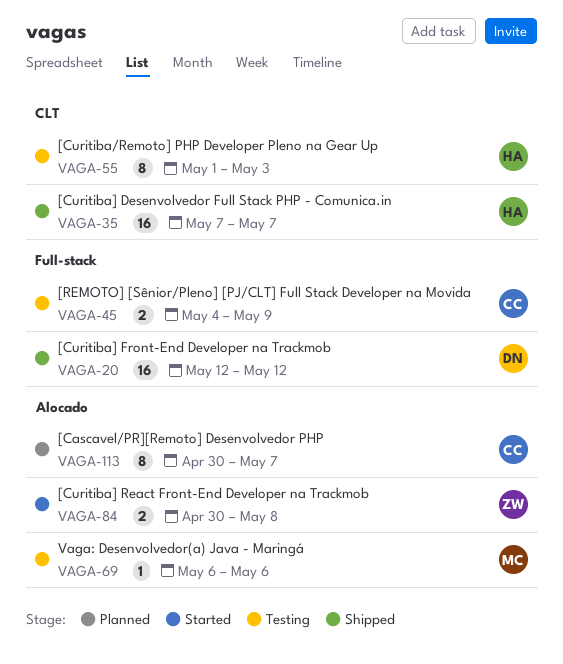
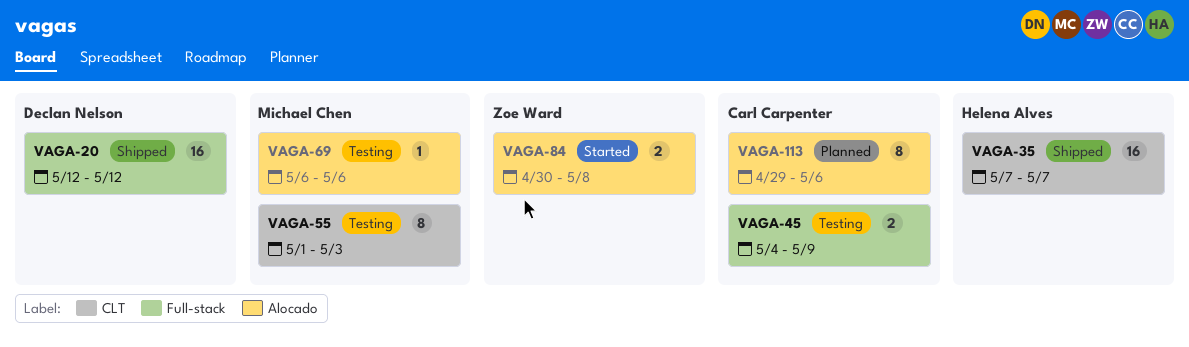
VAGA-55, owner: Helena Alves -> Michael Chen
VAGA-113, start: Apr 30 -> Apr 29
VAGA-113, due: May 7 -> May 6

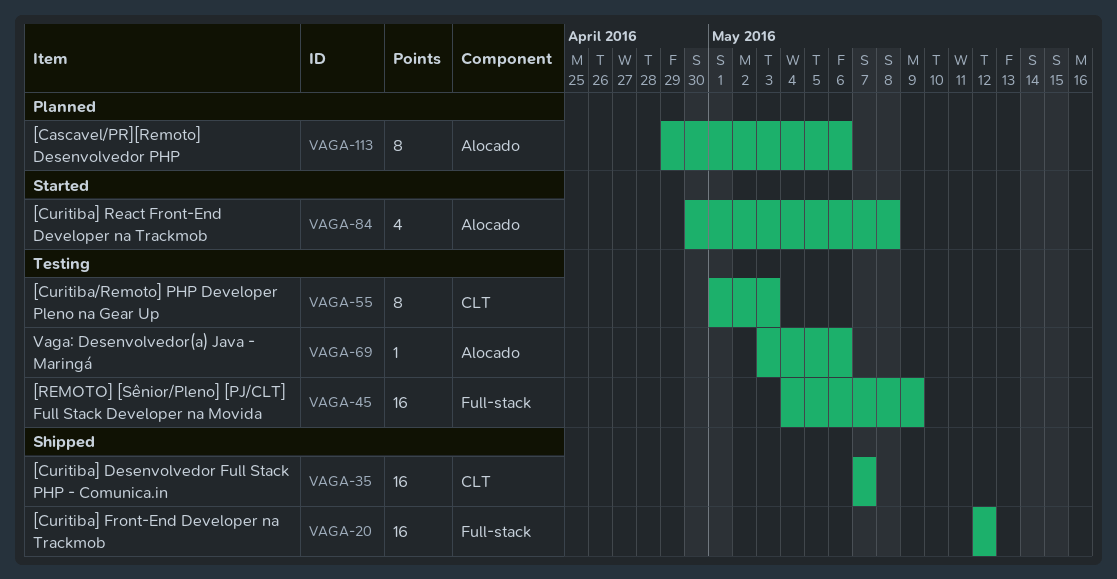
VAGA-45, estimate: 2 -> 16
VAGA-69, start: May 6 -> May 3
VAGA-84, estimate: 2 -> 4

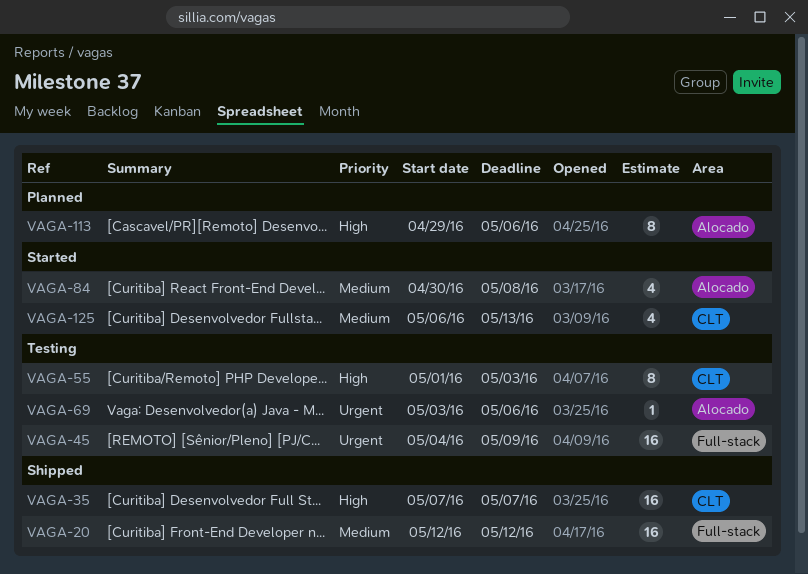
VAGA-125: none -> present

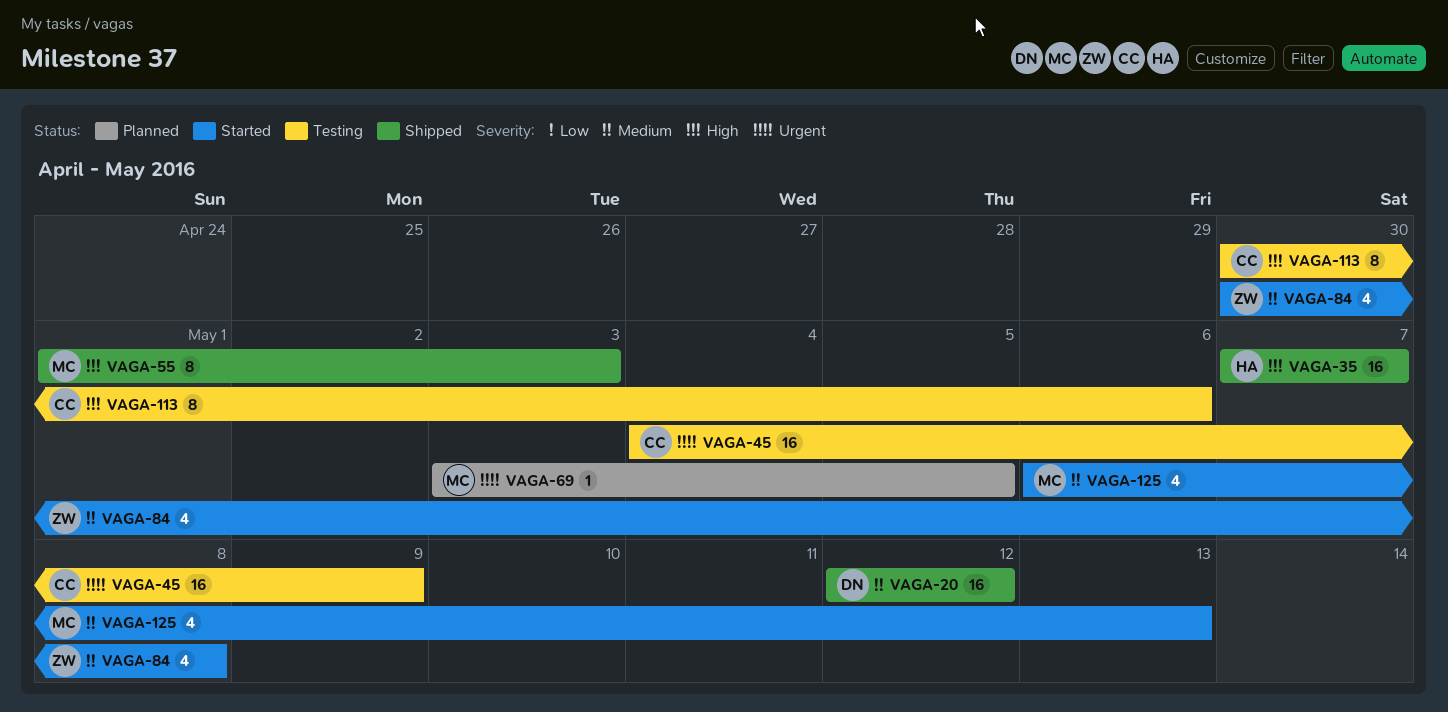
VAGA-55, status: Testing -> Shipped
VAGA-69, status: Testing -> Planned
VAGA-69, due: May 6 -> May 5
VAGA-113, status: Planned -> Testing
VAGA-113, start: Apr 29 -> Apr 30

